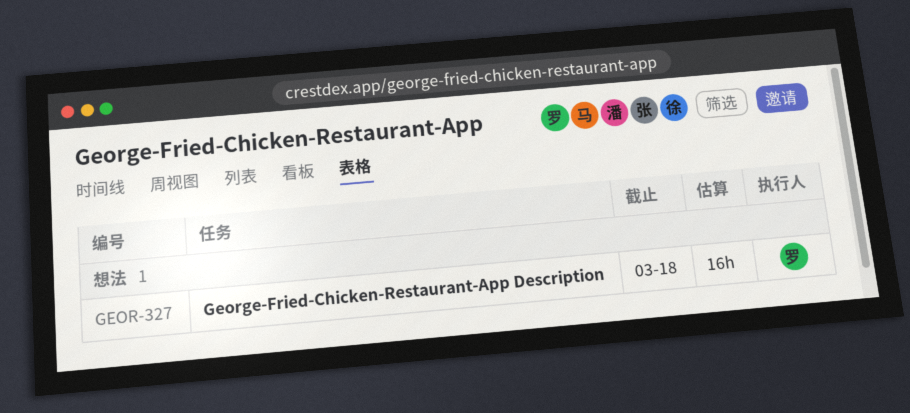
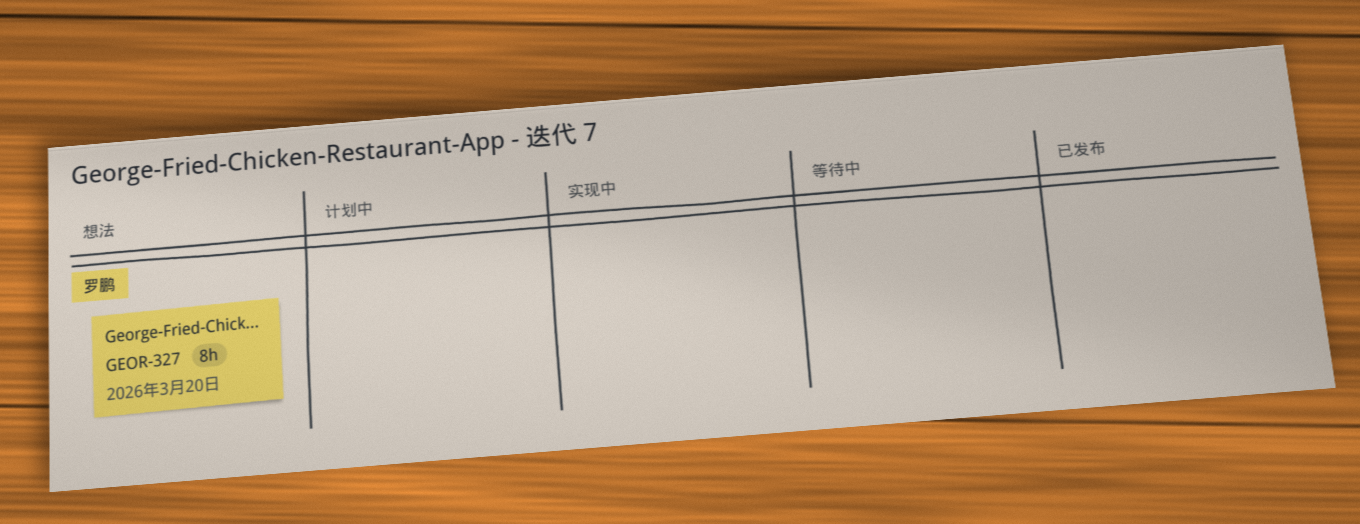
GEOR-327, estimate: 16h -> 8h
GEOR-327, due: Mar 18 -> Mar 20

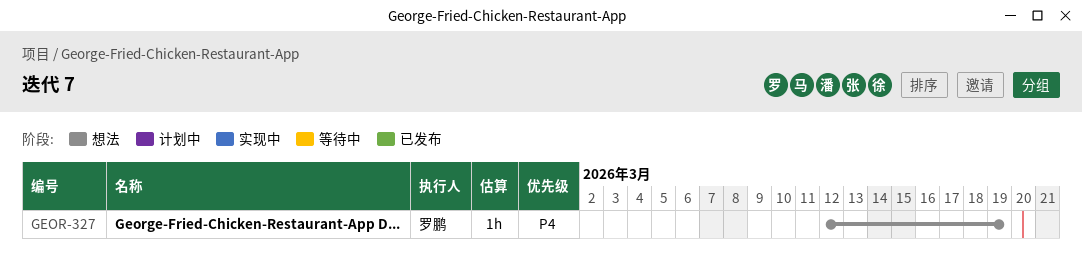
GEOR-327, estimate: 8h -> 1h
GEOR-327, due: Mar 20 -> Mar 19

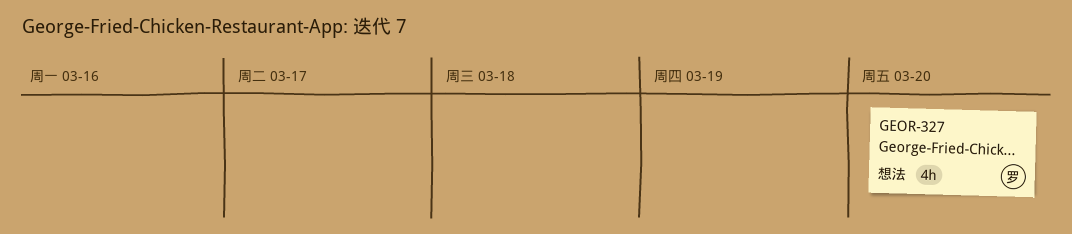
GEOR-327, estimate: 1h -> 4h
GEOR-327, due: Mar 19 -> Mar 20

